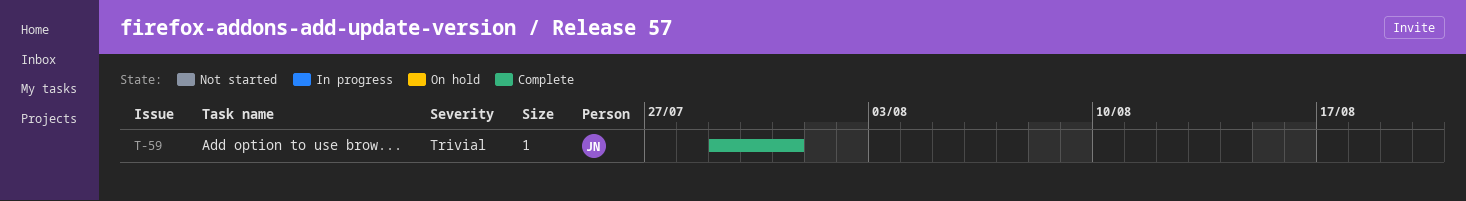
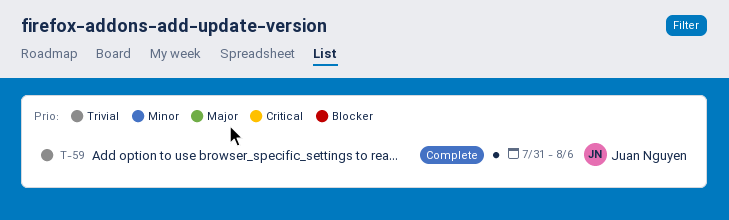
T-59, start: Jul 29 -> Jul 31
T-59, due: Jul 31 -> Aug 6

